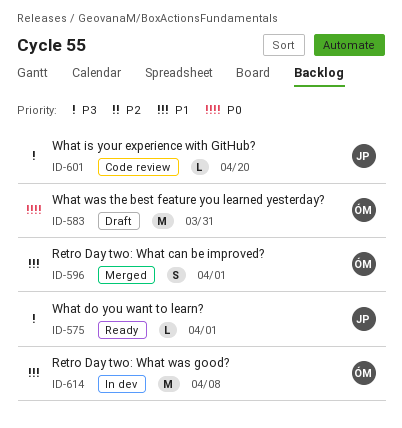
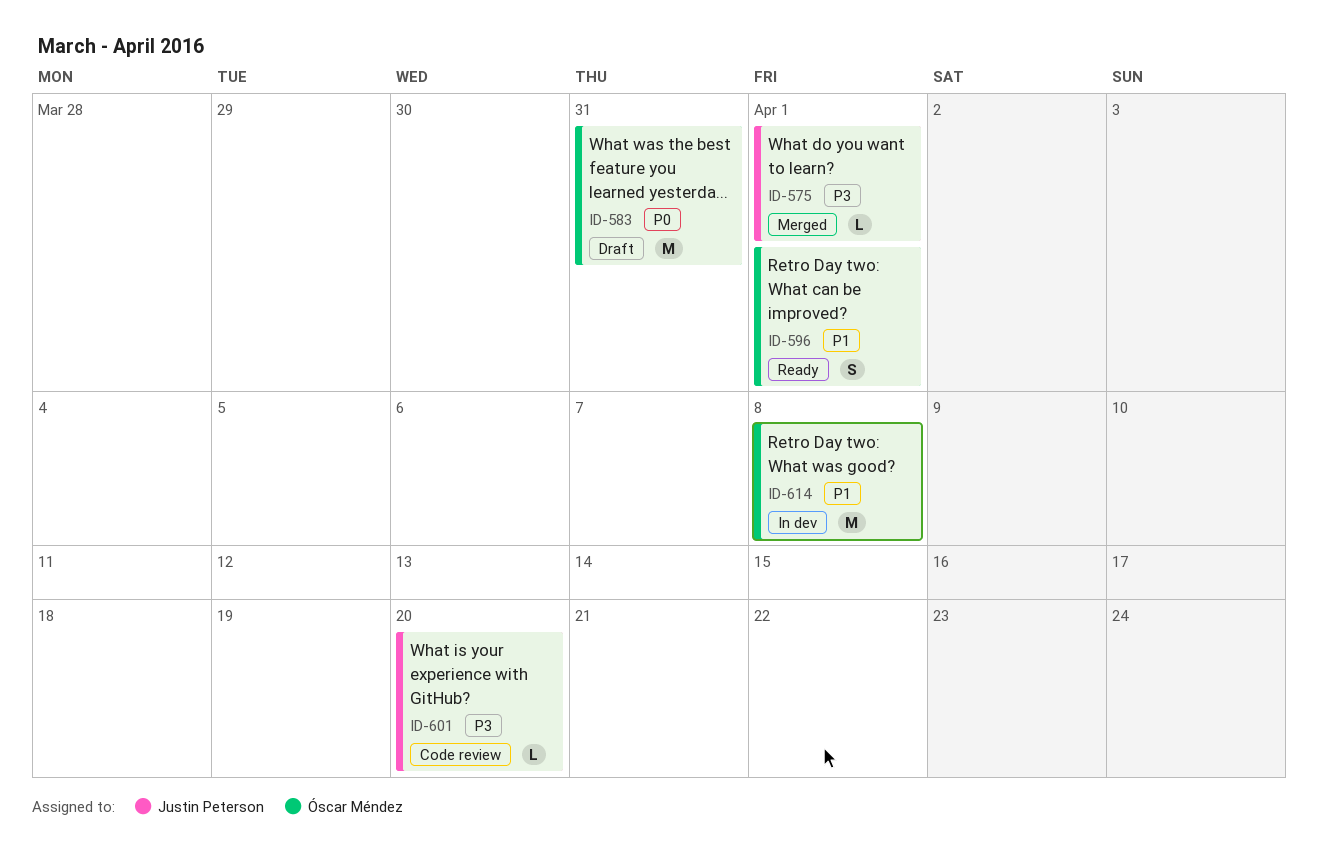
ID-575, status: Ready -> Merged
ID-596, status: Merged -> Ready

